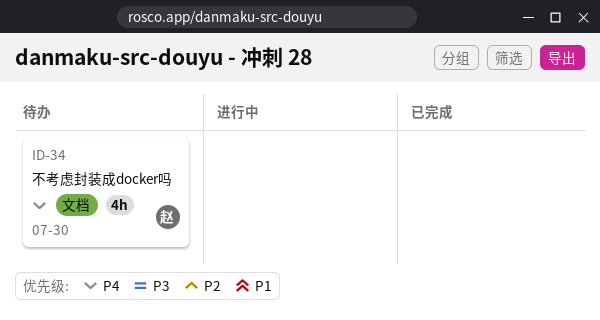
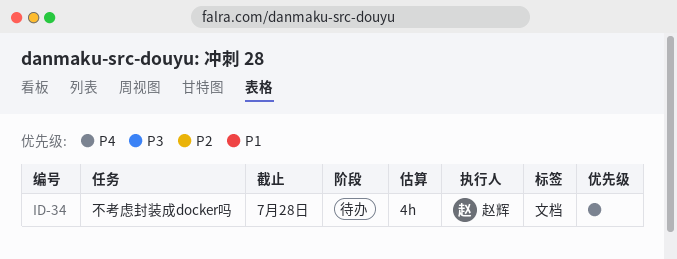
ID-34, due: Jul 30 -> Jul 28

